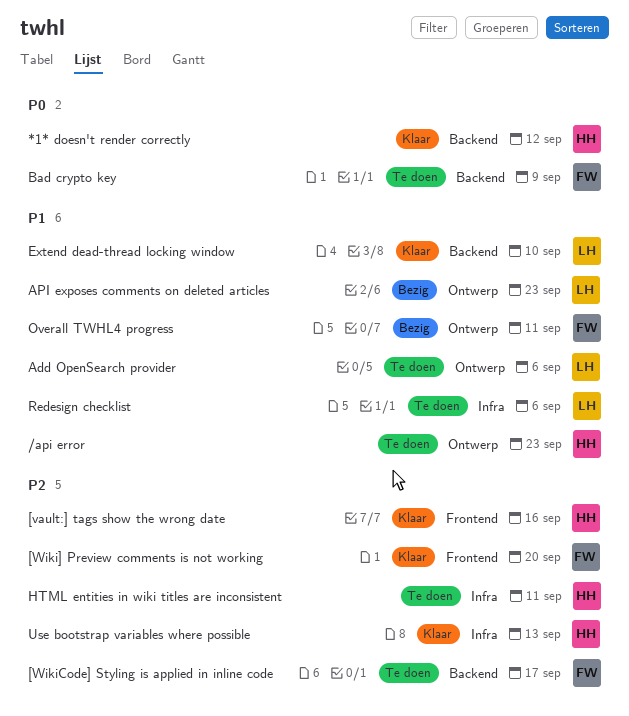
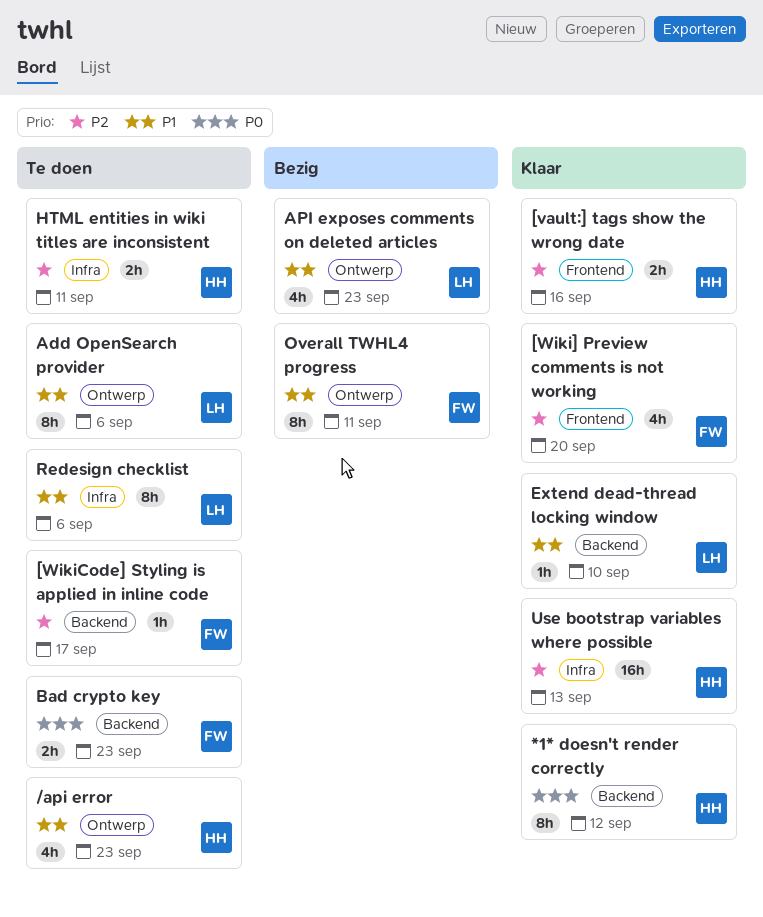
Bad crypto key, due: Sep 9 -> Sep 23

